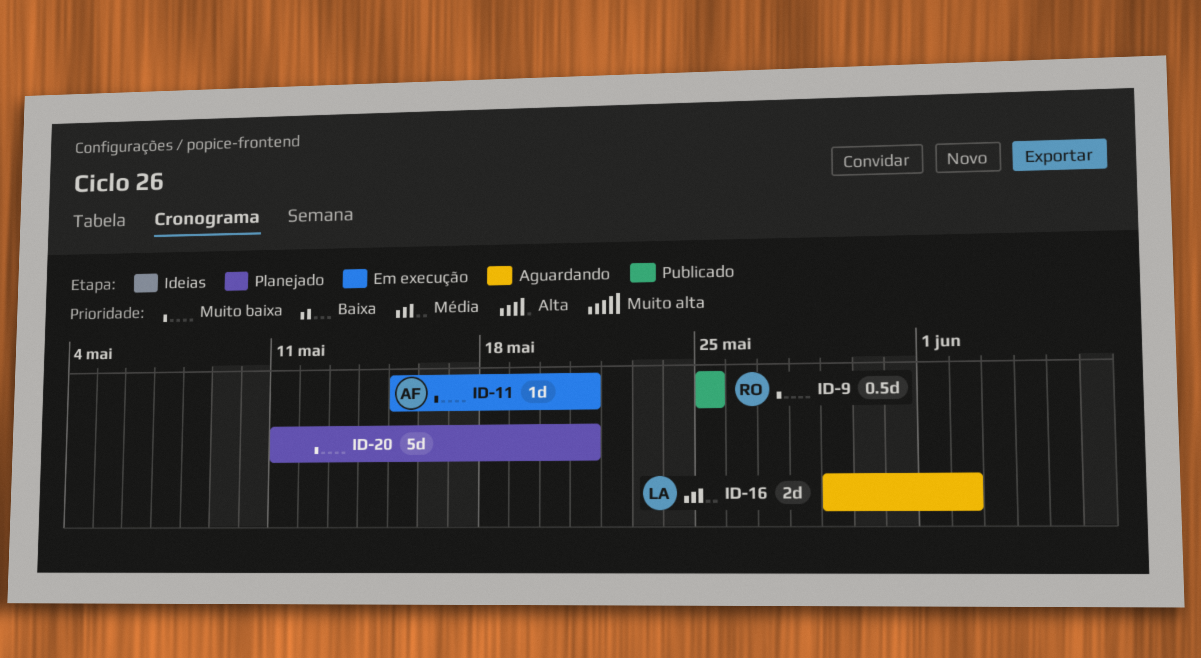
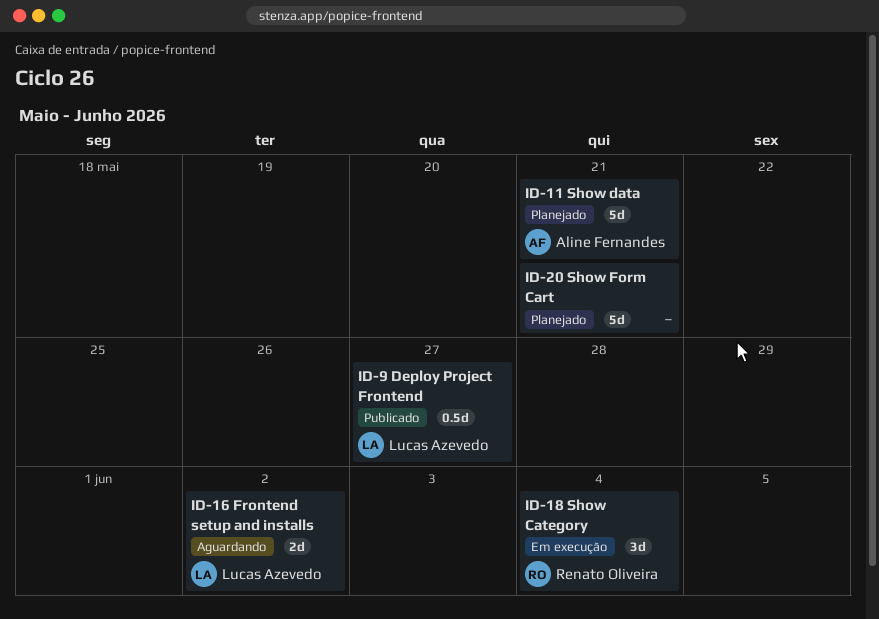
ID-9, owner: Renato Oliveira -> Lucas Azevedo
ID-9, due: May 25 -> May 27
ID-11, status: Em execução -> Planejado
ID-11, estimate: 1d -> 5d
ID-18: none -> present

